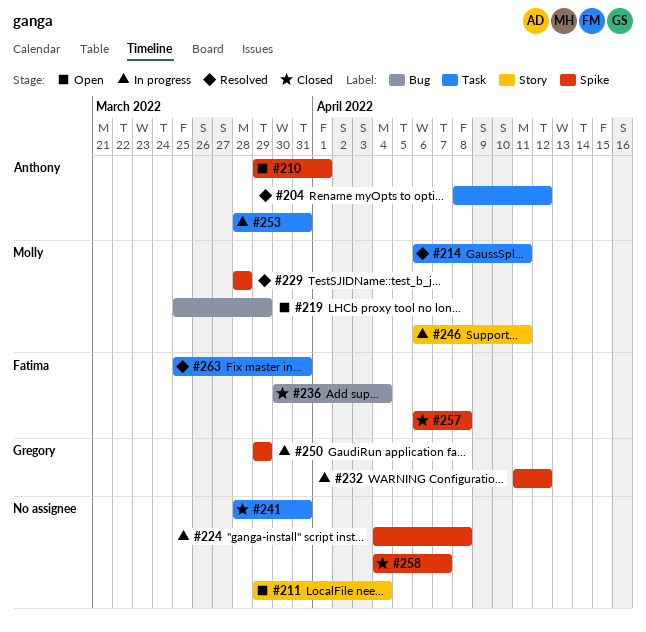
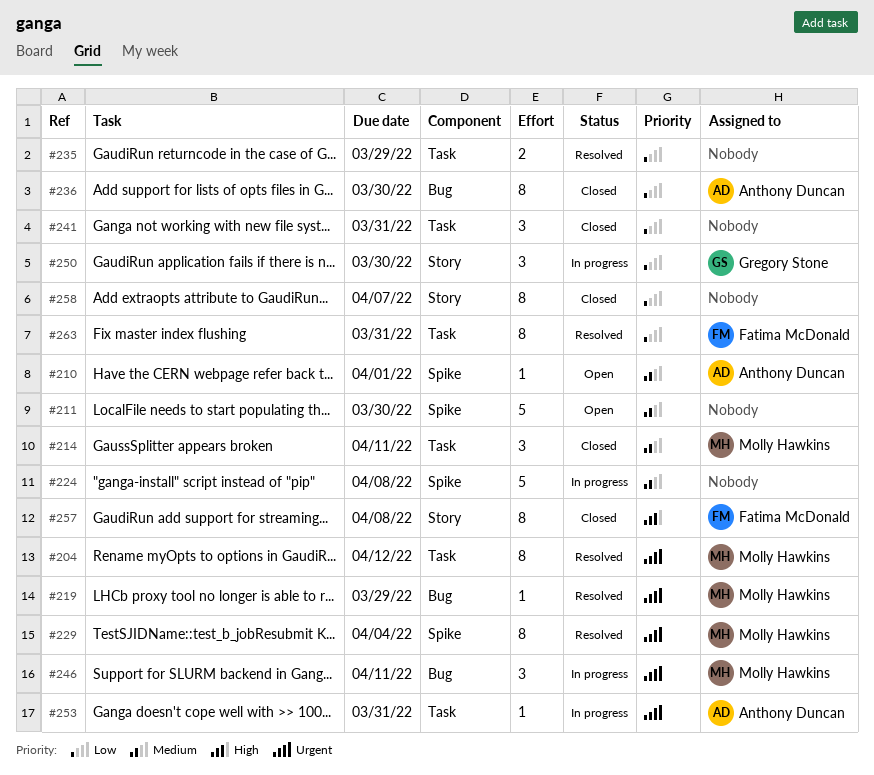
#204, owner: Anthony Duncan -> Molly Hawkins
#211, label: Story -> Spike
#211, due: Apr 4 -> Mar 30
#214, status: Resolved -> Closed
#219, status: Open -> Resolved
#229, due: Mar 28 -> Apr 4
#232: present -> none
#235: none -> present
#236, owner: Fatima McDonald -> Anthony Duncan
#236, due: Apr 4 -> Mar 30
#246, label: Story -> Bug
#250, label: Spike -> Story
#250, due: Mar 29 -> Mar 30
#257, label: Spike -> Story
#258, label: Spike -> Story

